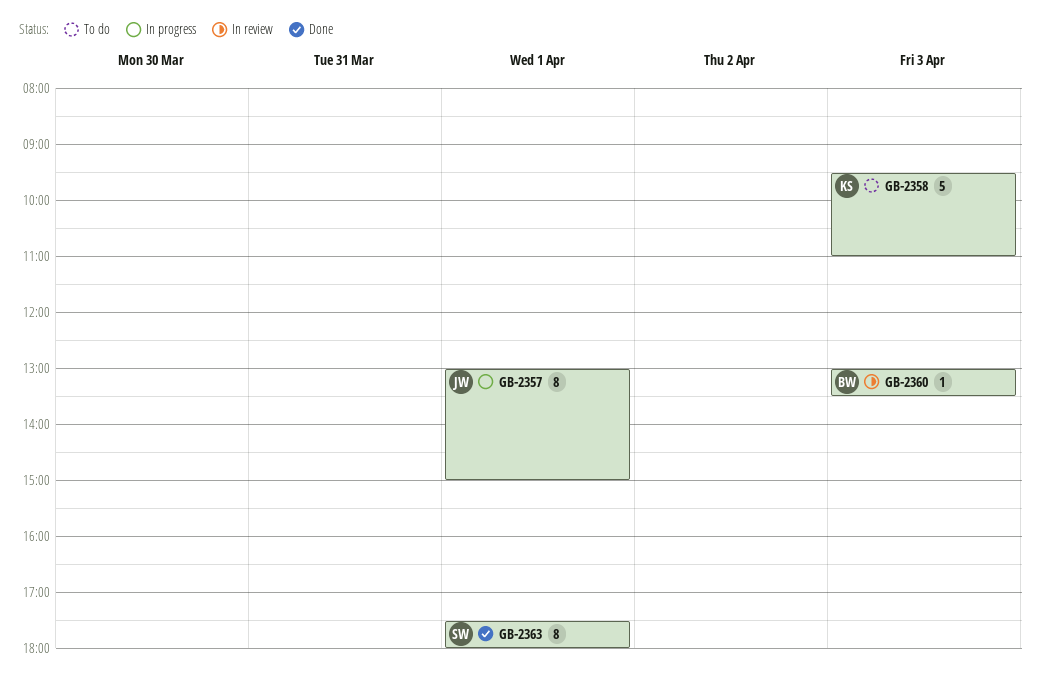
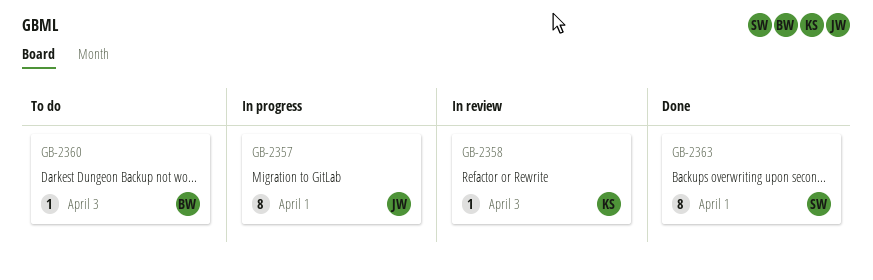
GB-2358, status: To do -> In review
GB-2358, estimate: 5 -> 1
GB-2360, status: In review -> To do

